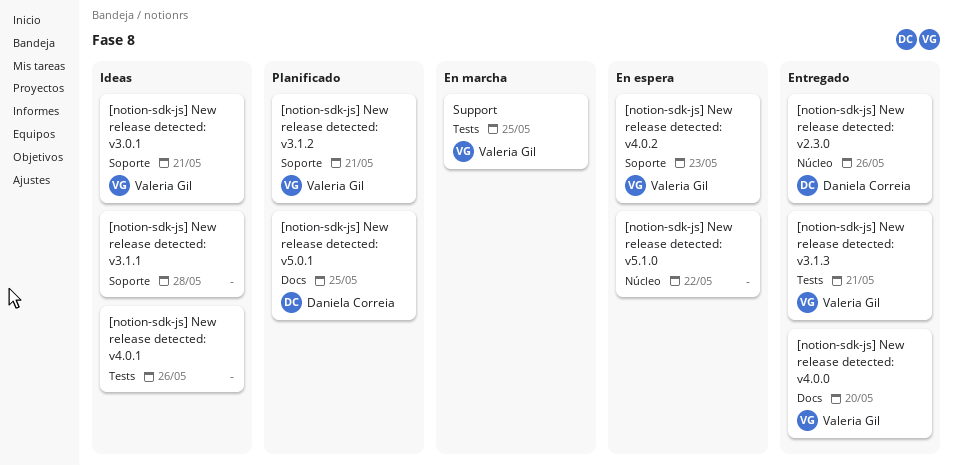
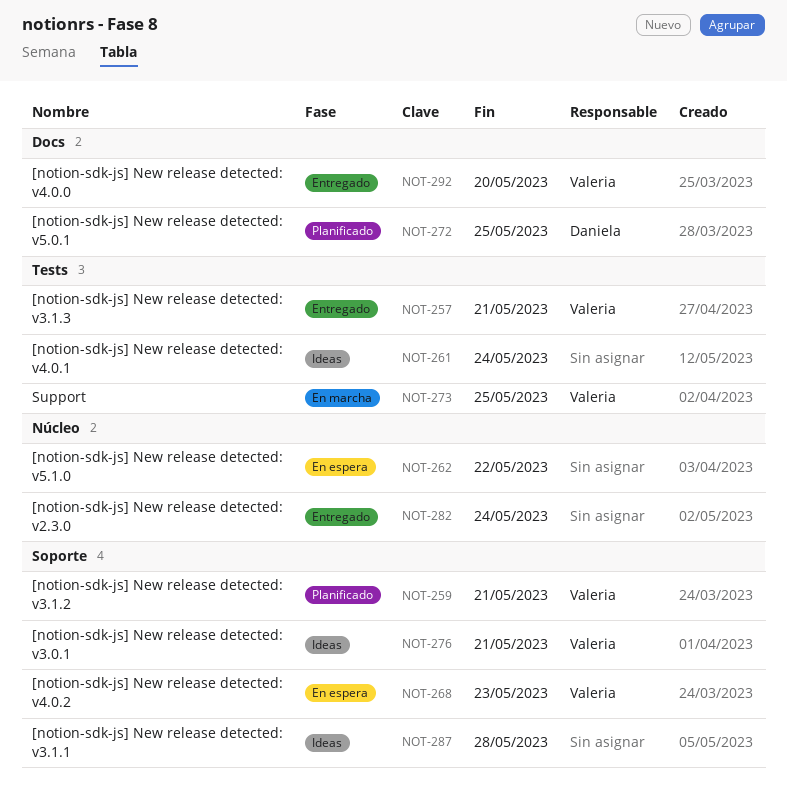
[notion-sdk-js] New release detected: v2.3.0, owner: Daniela Correia -> none
[notion-sdk-js] New release detected: v2.3.0, due: May 26 -> May 24
[notion-sdk-js] New release detected: v4.0.1, due: May 26 -> May 24

